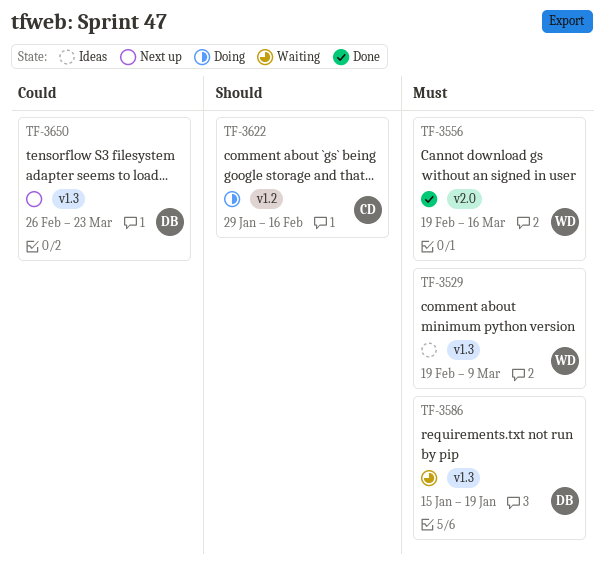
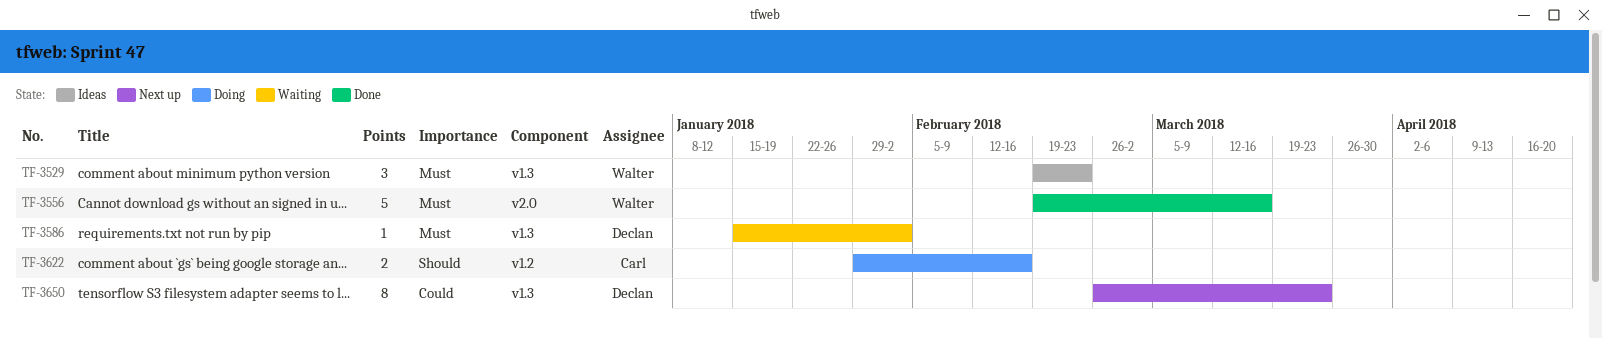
TF-3529, due: Mar 9 -> Feb 23
TF-3586, due: Jan 19 -> Feb 2

